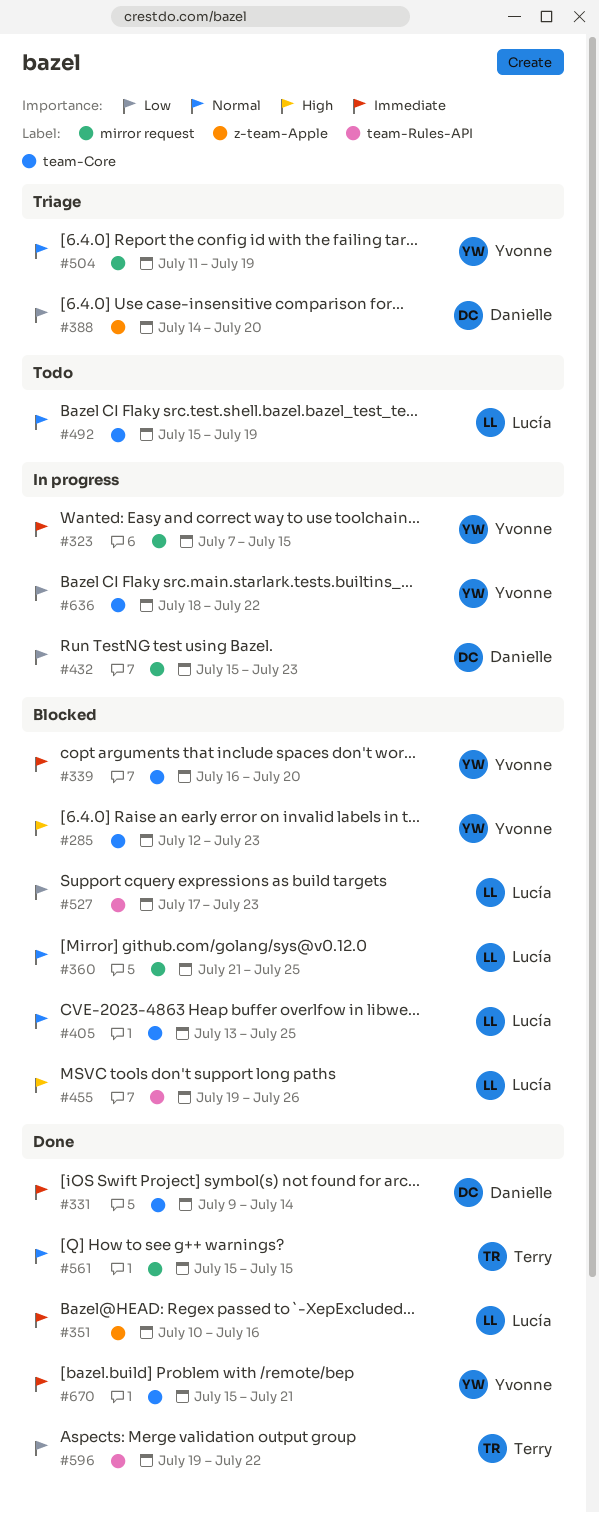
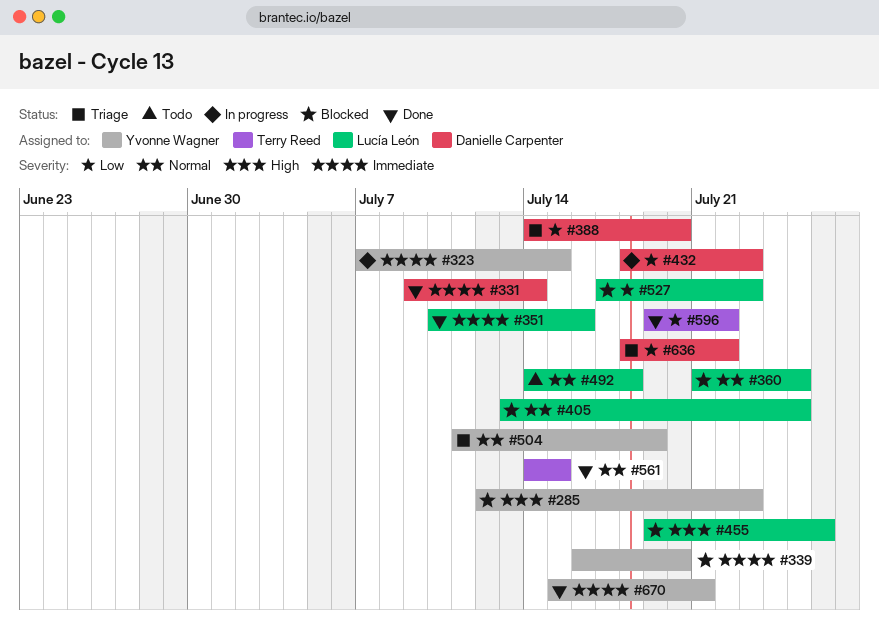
#432, start: Jul 15 -> Jul 18
#492, start: Jul 15 -> Jul 14
#492, due: Jul 19 -> Jul 18
#561, start: Jul 15 -> Jul 14
#636, status: In progress -> Triage
#636, owner: Yvonne Wagner -> Danielle Carpenter

